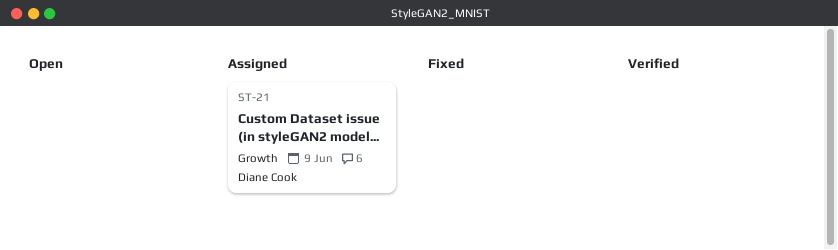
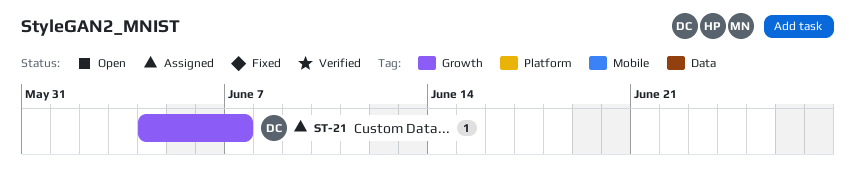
ST-21, due: Jun 9 -> Jun 7

